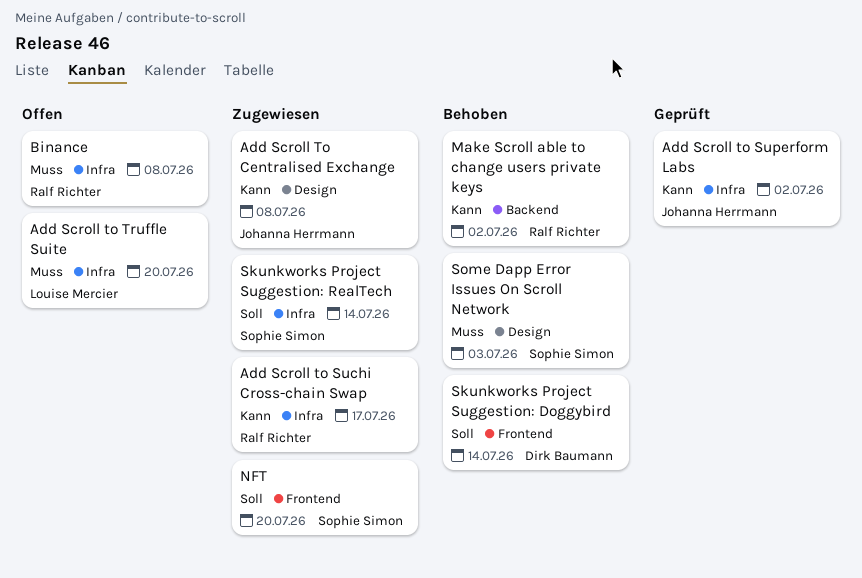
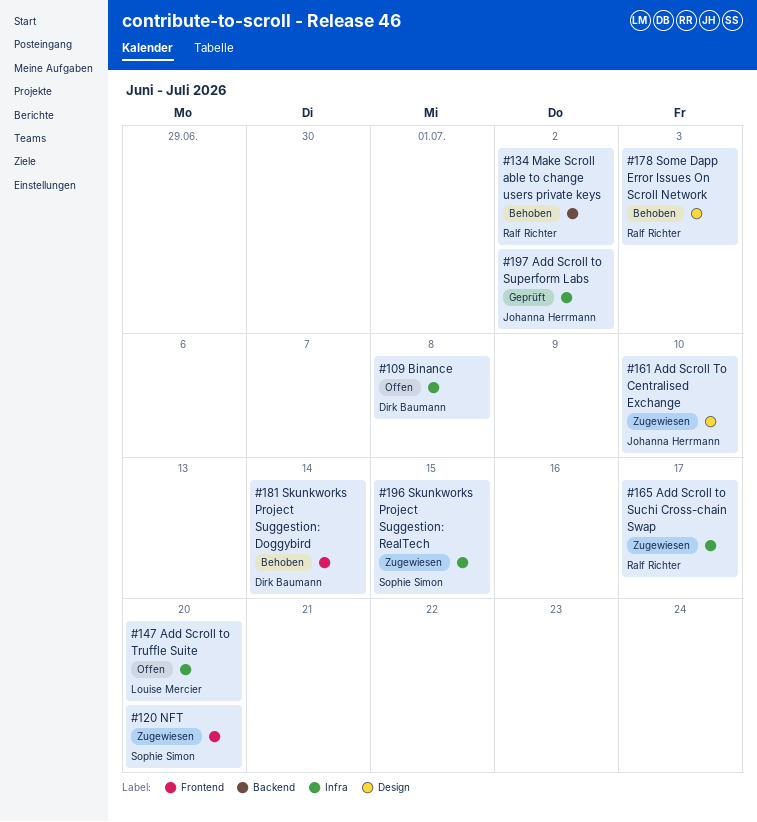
Add Scroll To Centralised Exchange, due: Jul 8 -> Jul 10
Binance, owner: Ralf Richter -> Dirk Baumann
Skunkworks Project Suggestion: RealTech, due: Jul 14 -> Jul 15
Some Dapp Error Issues On Scroll Network, owner: Sophie Simon -> Ralf Richter

